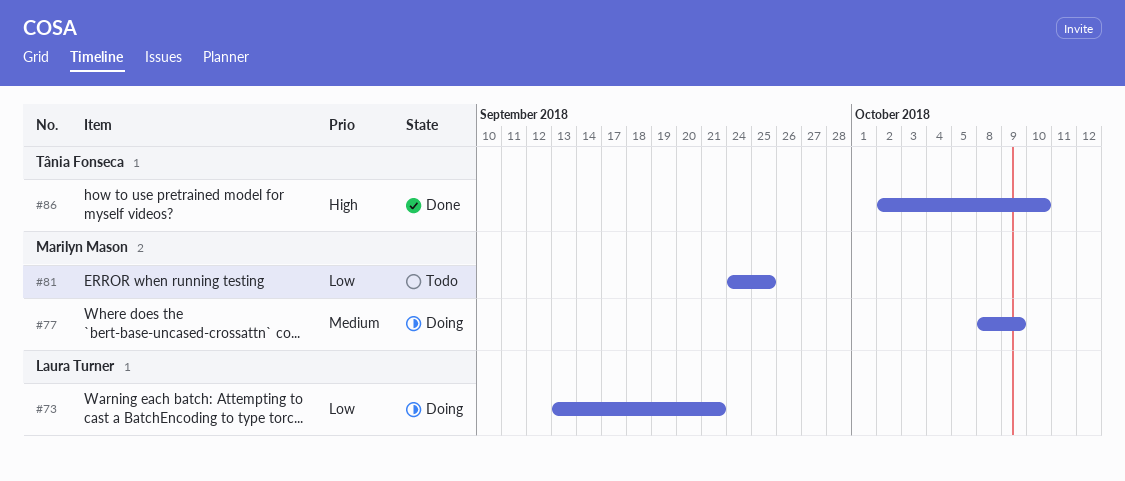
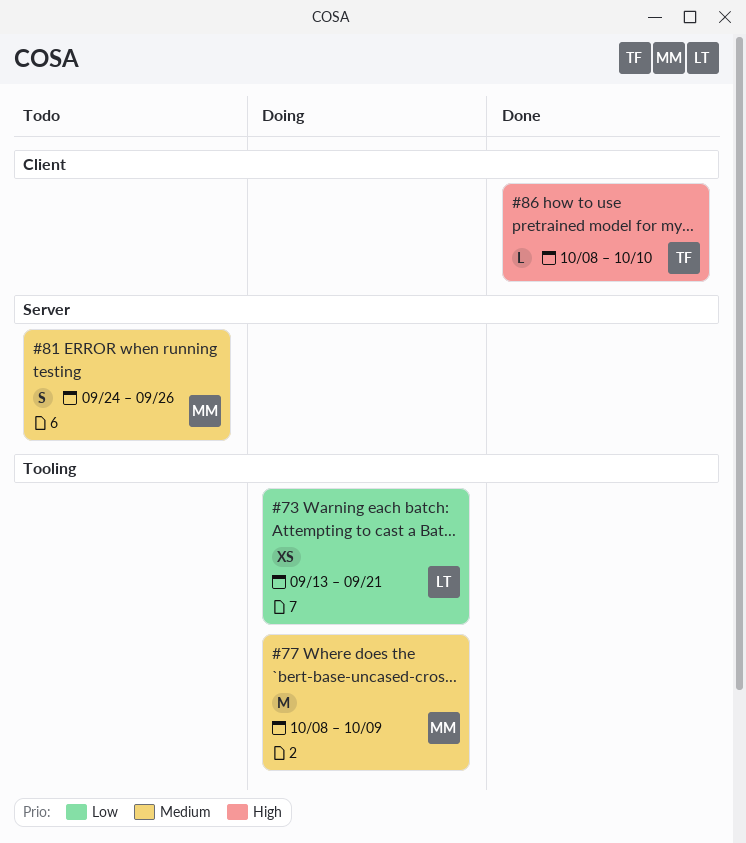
#81, priority: Low -> Medium
#81, due: Sep 25 -> Sep 26
#86, start: Oct 2 -> Oct 8

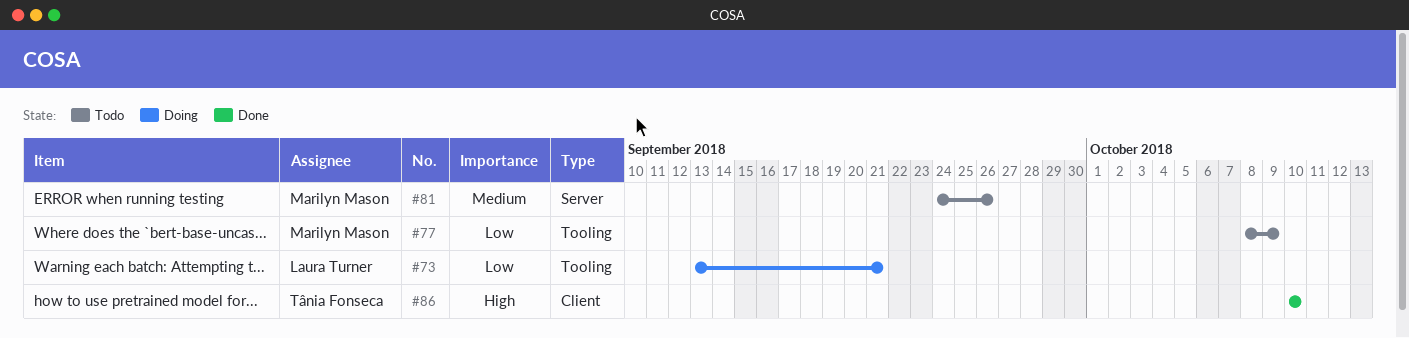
#77, status: Doing -> Todo
#77, priority: Medium -> Low
#86, start: Oct 8 -> Oct 10

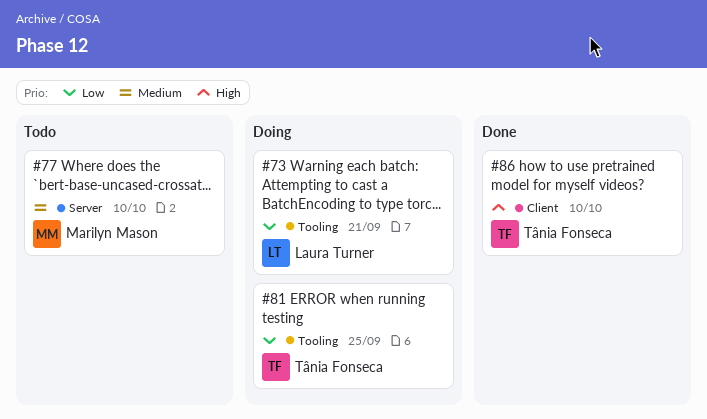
#77, priority: Low -> Medium
#77, label: Tooling -> Server
#77, due: Oct 9 -> Oct 10
#81, status: Todo -> Doing
#81, owner: Marilyn Mason -> Tânia Fonseca
#81, priority: Medium -> Low
#81, label: Server -> Tooling
#81, due: Sep 26 -> Sep 25

